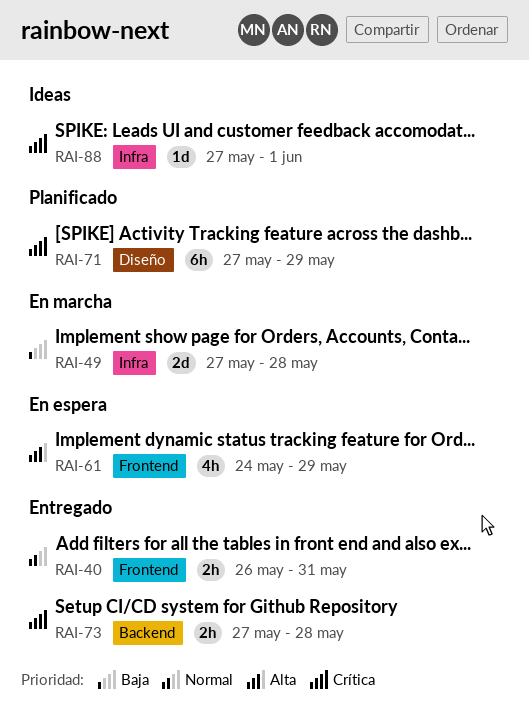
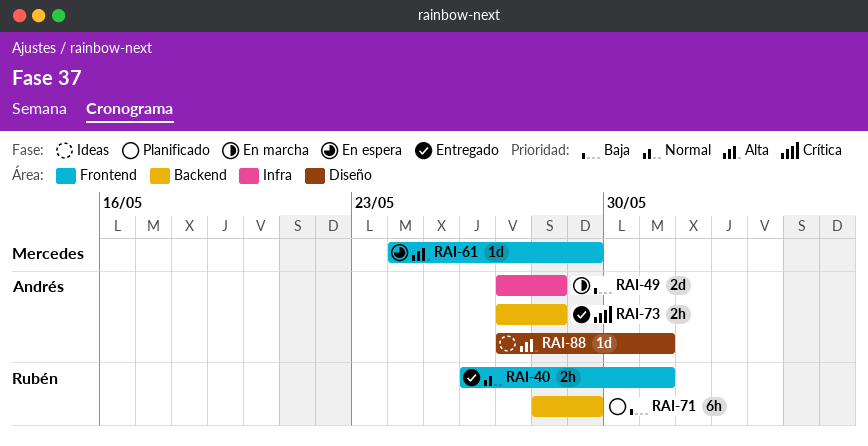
RAI-61, estimate: 4h -> 1d
RAI-71, priority: Crítica -> Baja
RAI-71, label: Diseño -> Backend
RAI-71, start: May 27 -> May 28
RAI-88, priority: Crítica -> Alta
RAI-88, label: Infra -> Diseño
RAI-88, due: Jun 1 -> May 31

